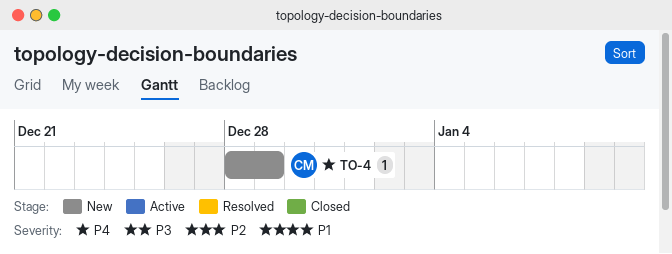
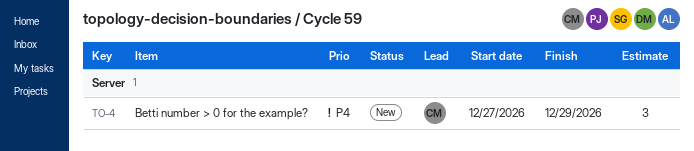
TO-4, estimate: 1 -> 3
TO-4, start: Dec 28 -> Dec 27

